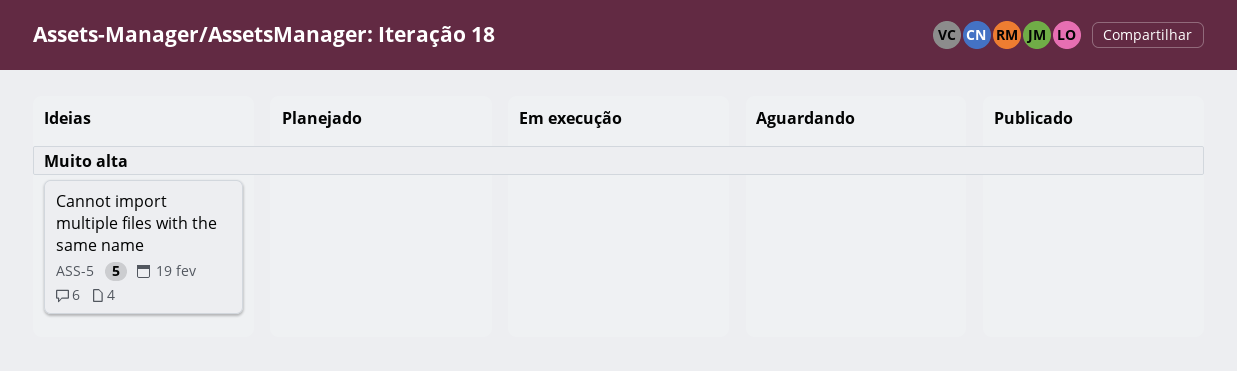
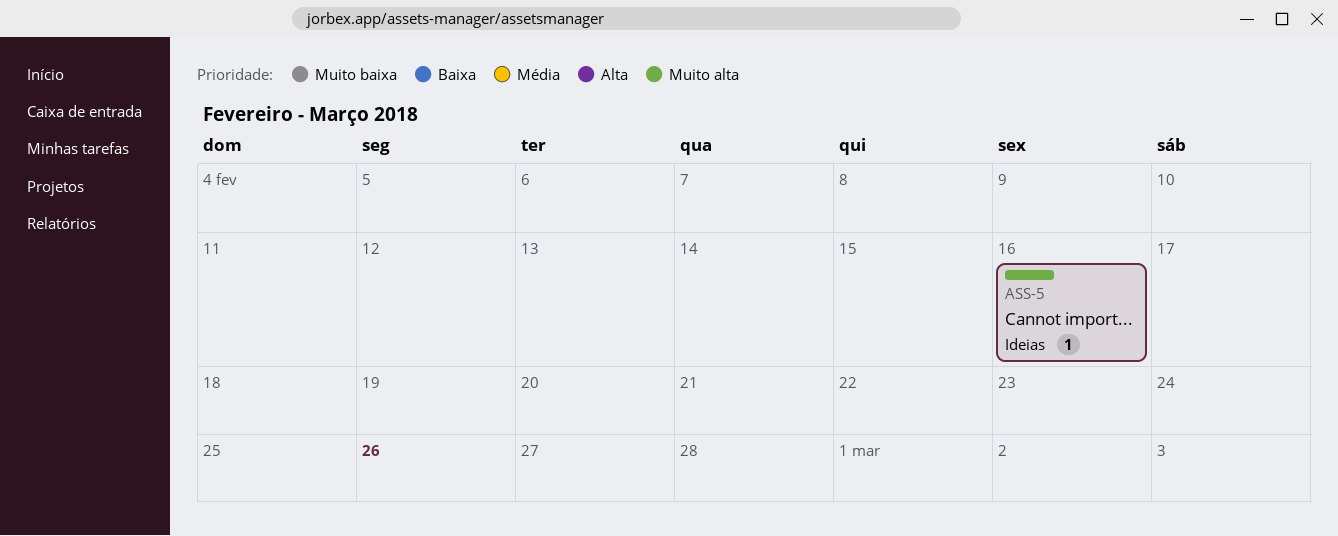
ASS-5, estimate: 5 -> 1
ASS-5, due: Feb 19 -> Feb 16

